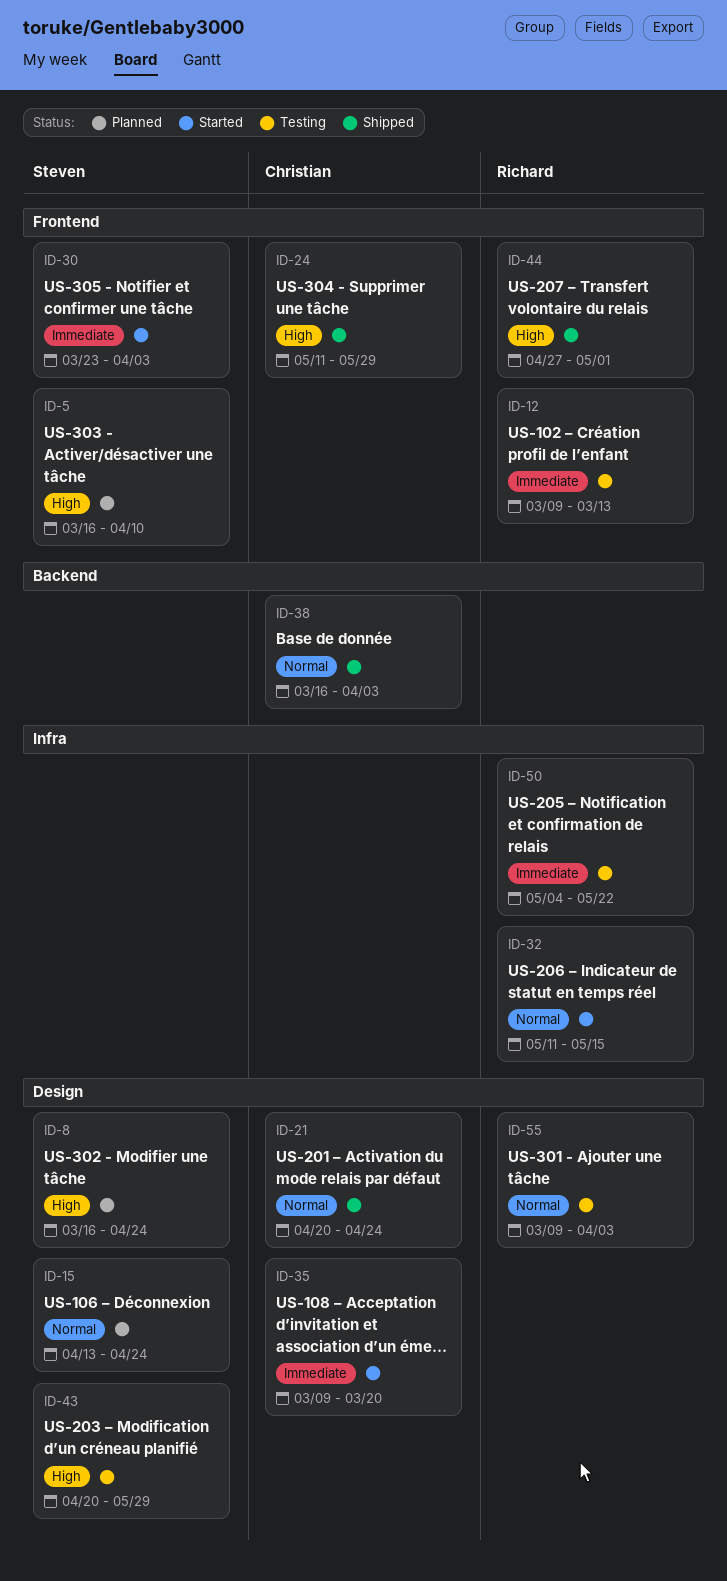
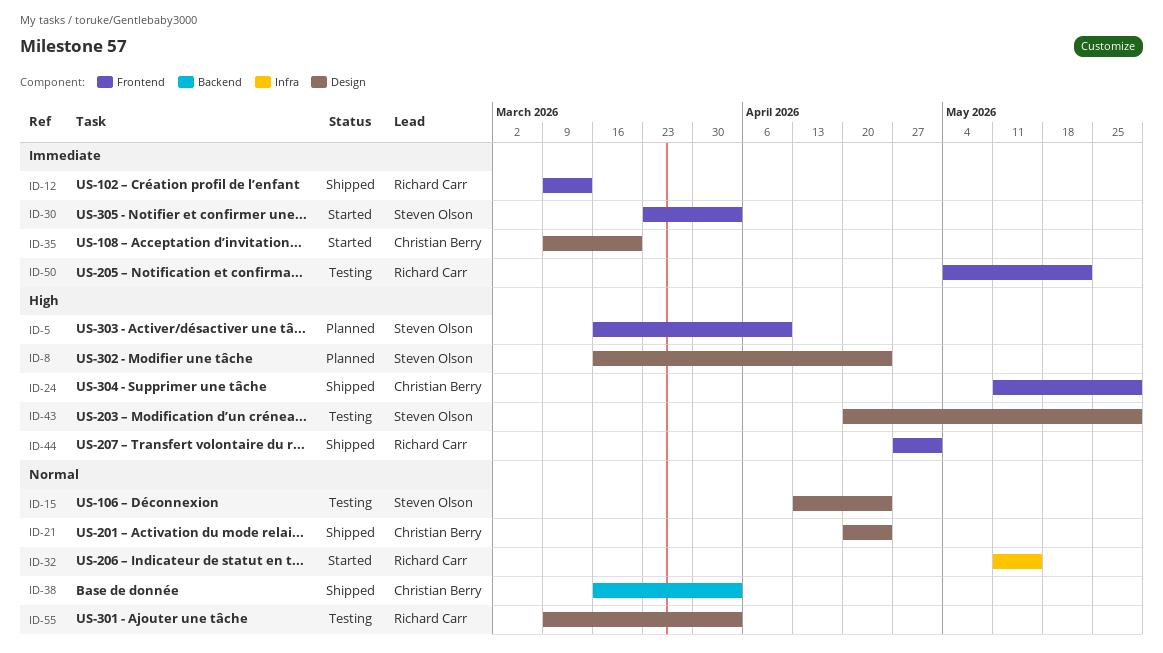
ID-12, status: Testing -> Shipped
ID-15, status: Planned -> Testing
ID-50, label: Infra -> Frontend

